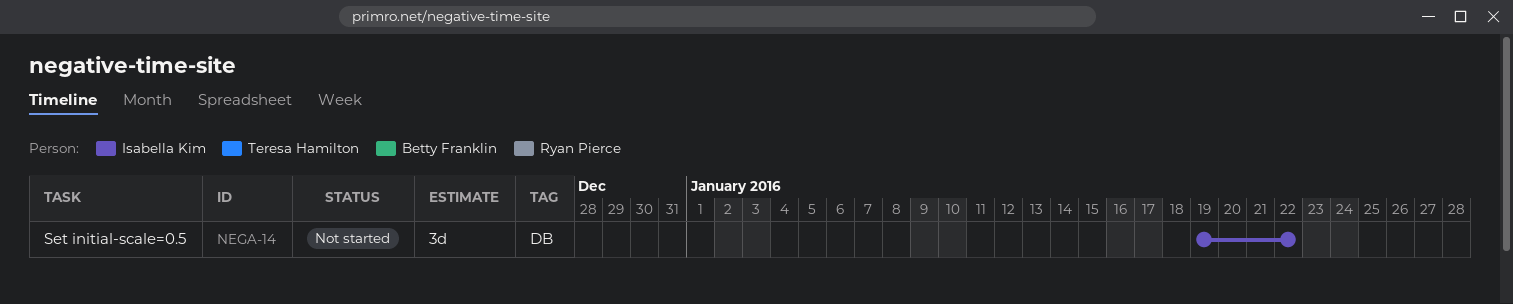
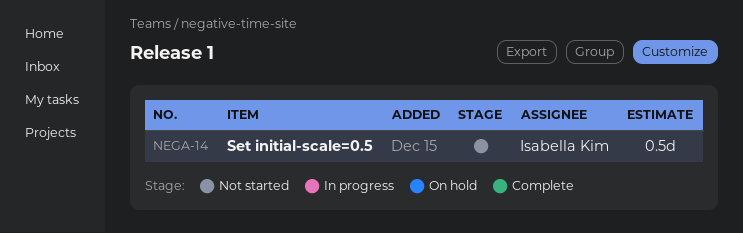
NEGA-14, estimate: 3d -> 0.5d

